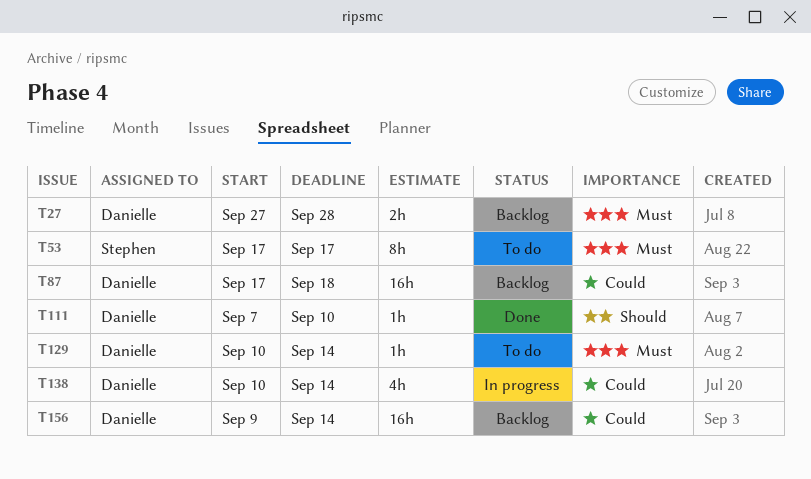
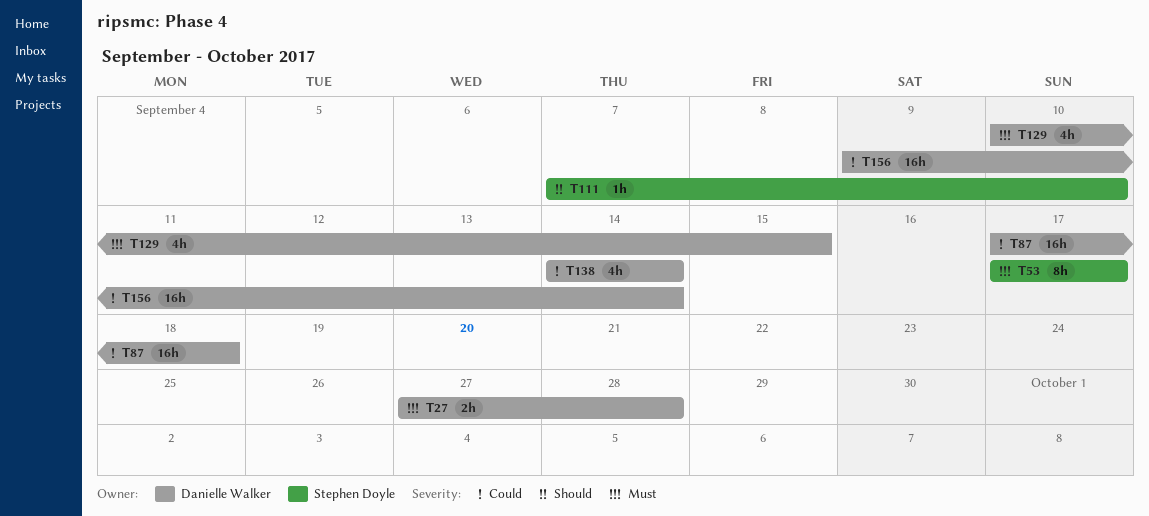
T111, owner: Danielle Walker -> Stephen Doyle
T129, estimate: 1h -> 4h
T129, due: Sep 14 -> Sep 15
T138, start: Sep 10 -> Sep 14

